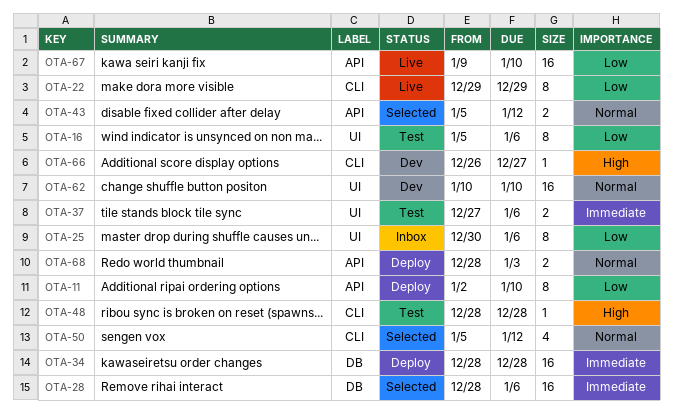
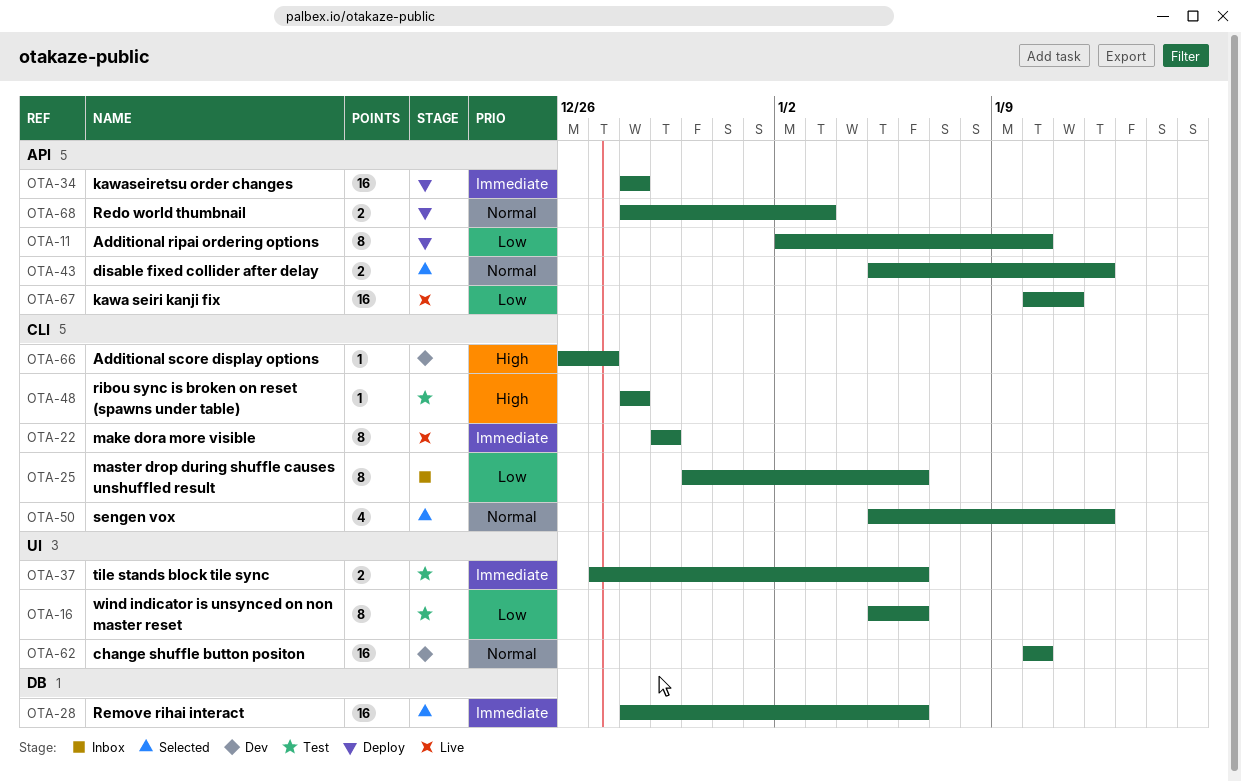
OTA-22, priority: Low -> Immediate
OTA-25, label: UI -> CLI
OTA-34, label: DB -> API
OTA-67, start: Jan 9 -> Jan 10
OTA-67, due: Jan 10 -> Jan 11

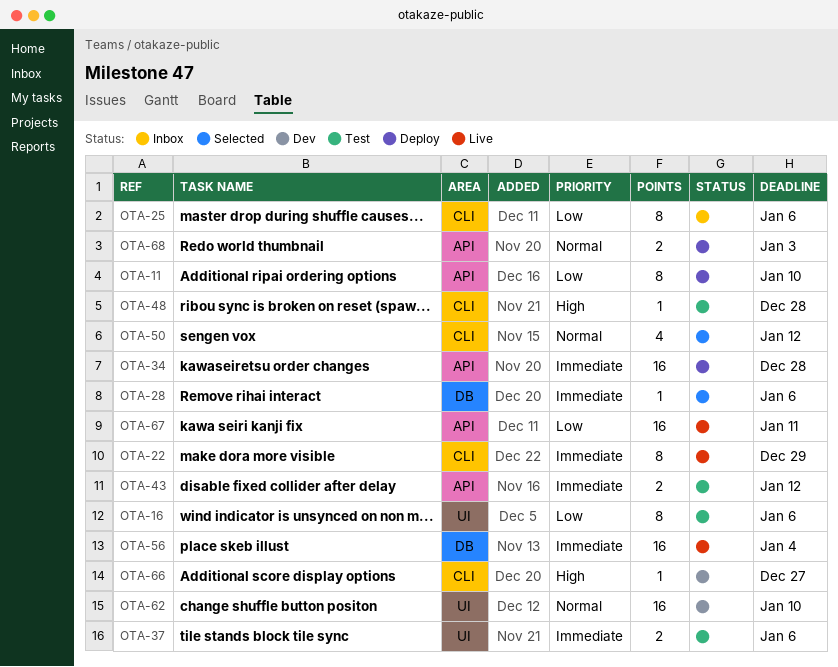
OTA-28, estimate: 16 -> 1
OTA-43, status: Selected -> Test
OTA-43, priority: Normal -> Immediate
OTA-56: none -> present

